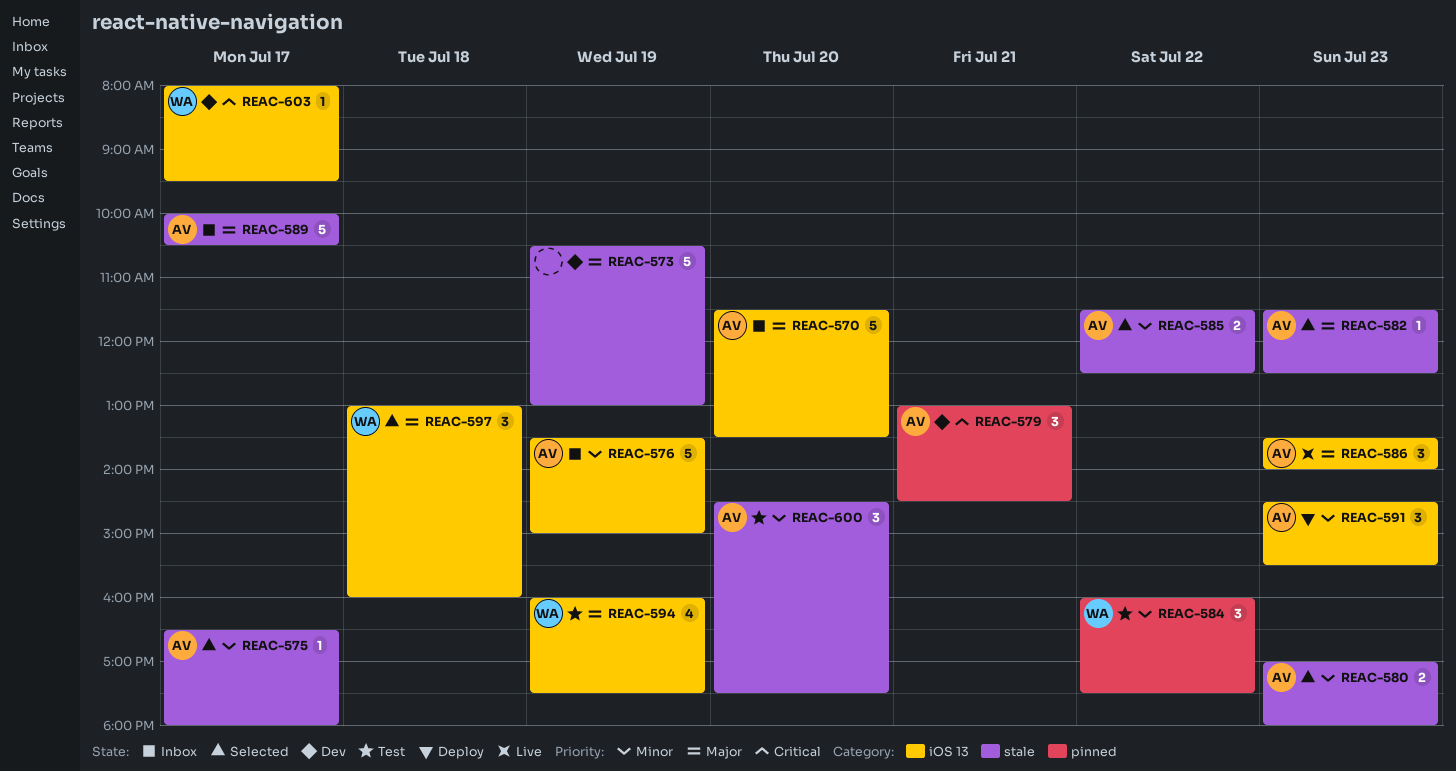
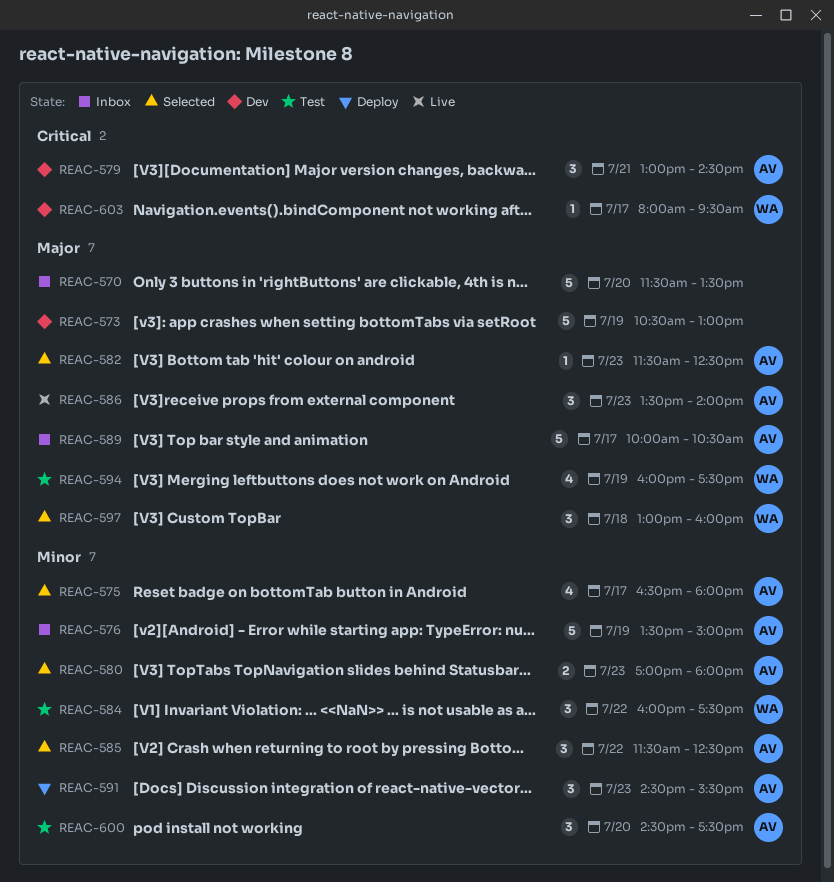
REAC-570, owner: AV -> none
REAC-575, estimate: 1 -> 4
REAC-585, estimate: 2 -> 3

